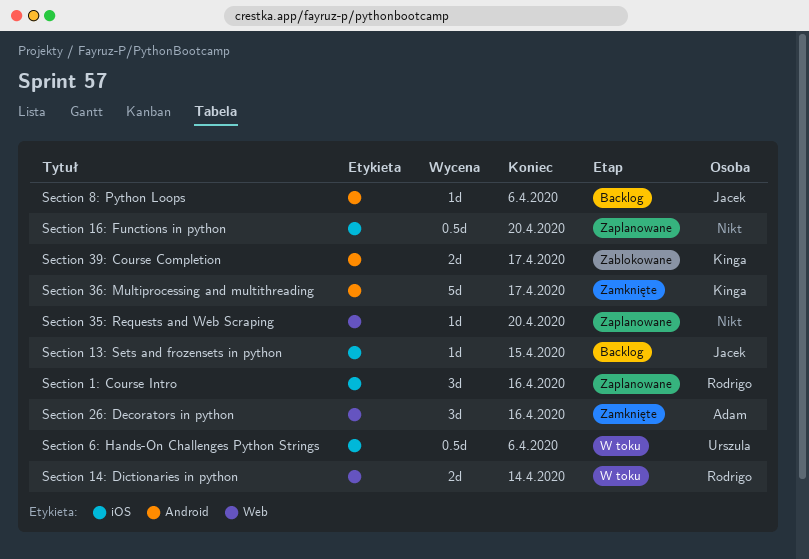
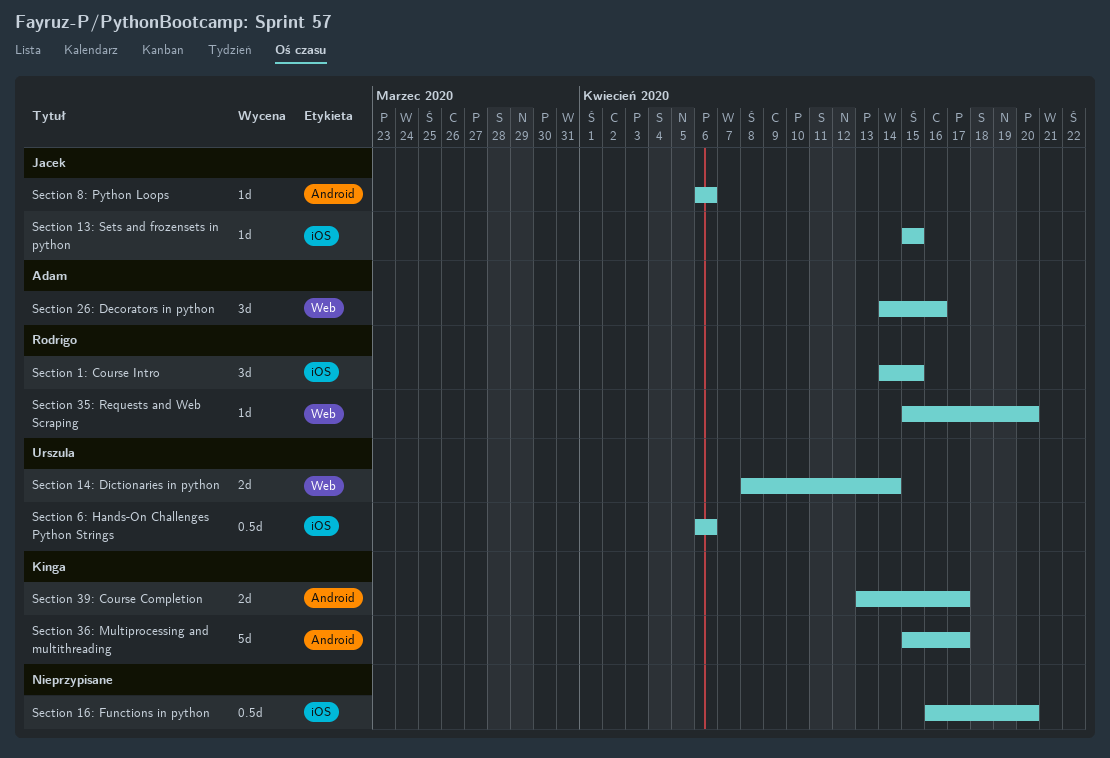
Section 14: Dictionaries in python, owner: Rodrigo -> Urszula
Section 1: Course Intro, due: Apr 16 -> Apr 15
Section 35: Requests and Web Scraping, owner: none -> Rodrigo

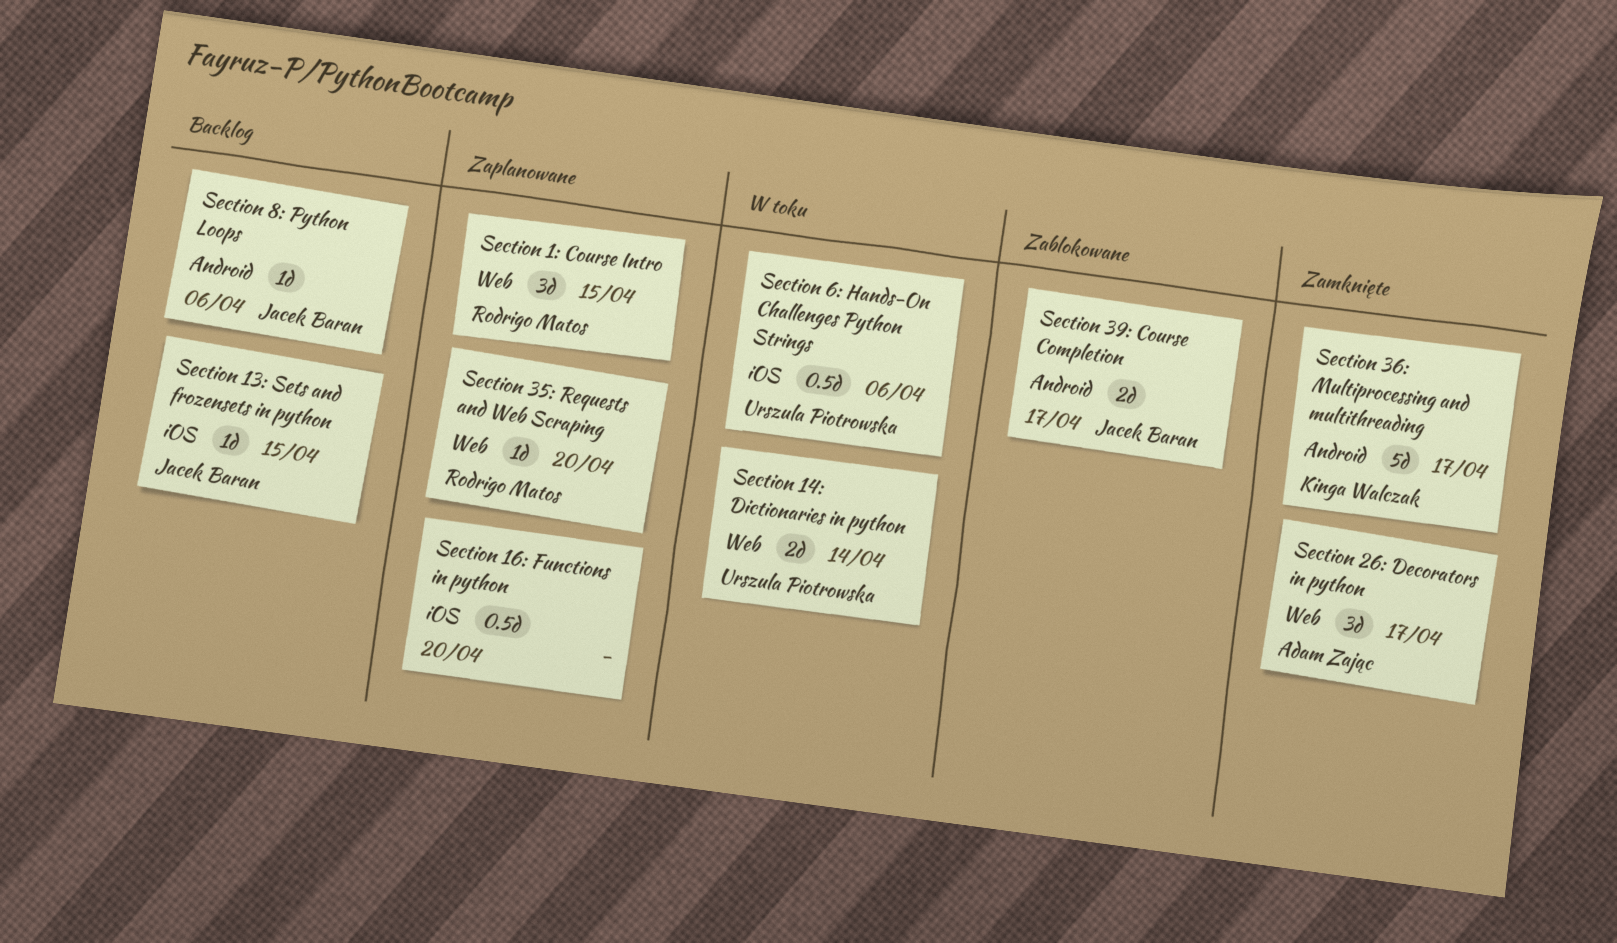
Section 1: Course Intro, label: iOS -> Web
Section 26: Decorators in python, due: Apr 16 -> Apr 17
Section 39: Course Completion, owner: Kinga Walczak -> Jacek Baran

